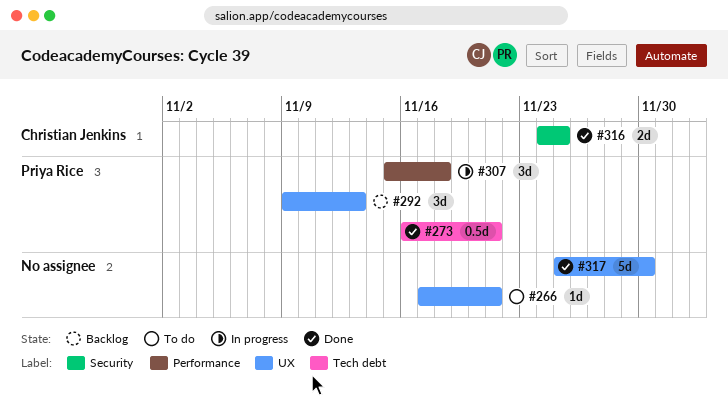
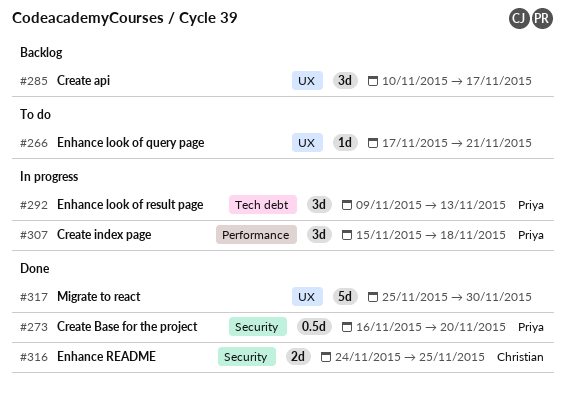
#273, label: Tech debt -> Security
#273, due: Nov 21 -> Nov 20
#285: none -> present
#292, status: Backlog -> In progress
#292, label: UX -> Tech debt

